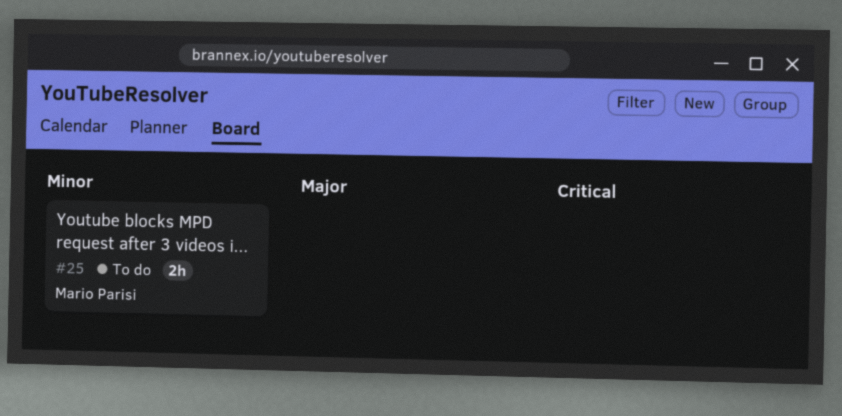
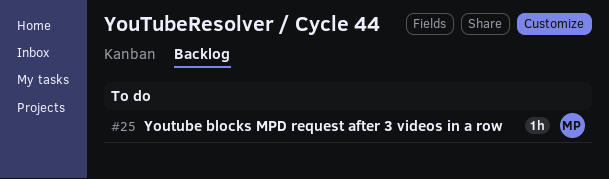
#25, estimate: 2h -> 1h

